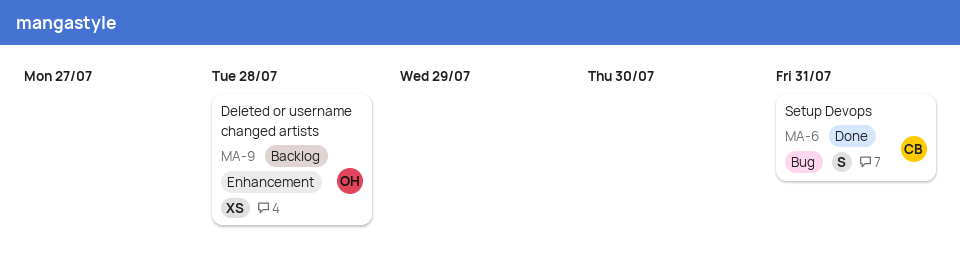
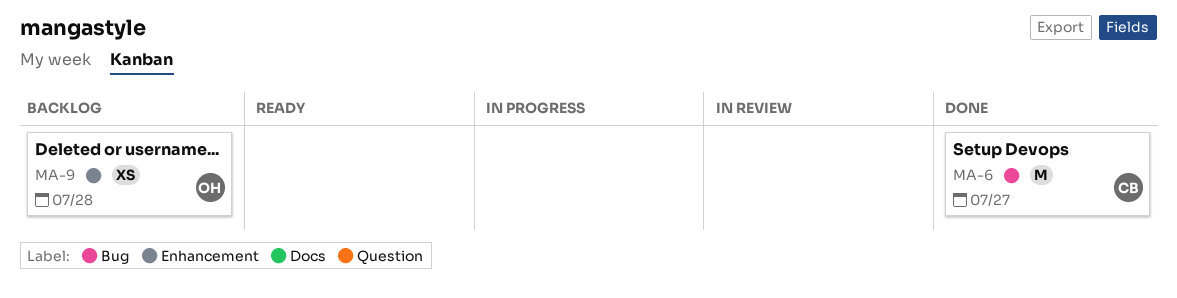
MA-6, estimate: S -> M
MA-6, due: Jul 31 -> Jul 27

